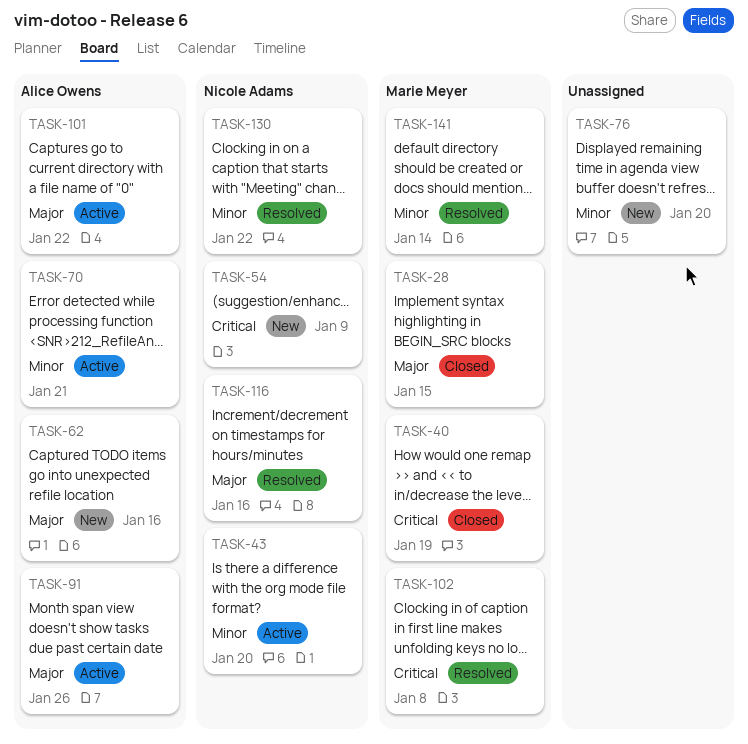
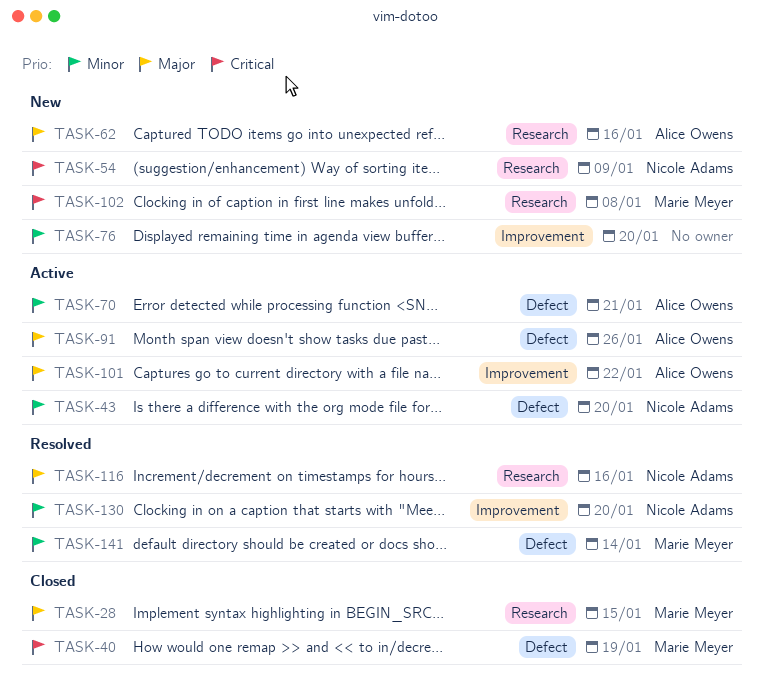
TASK-102, status: Resolved -> New
TASK-130, due: Jan 22 -> Jan 20

